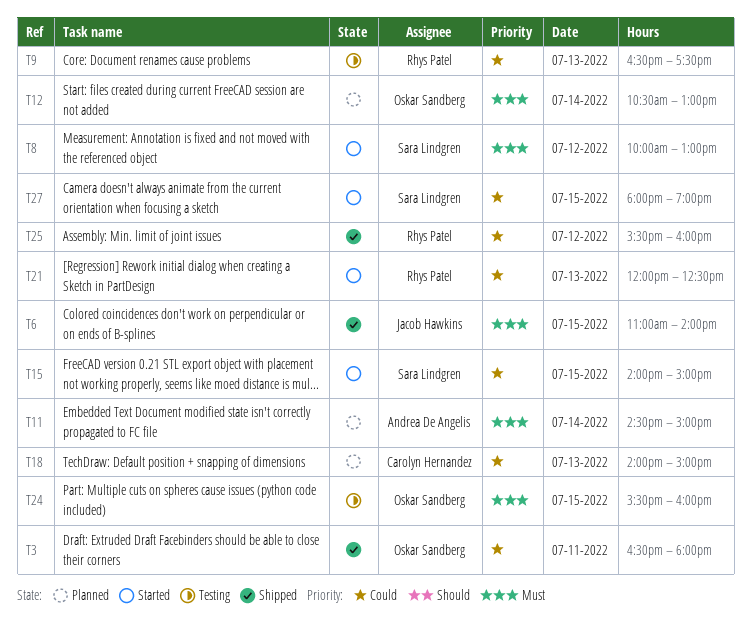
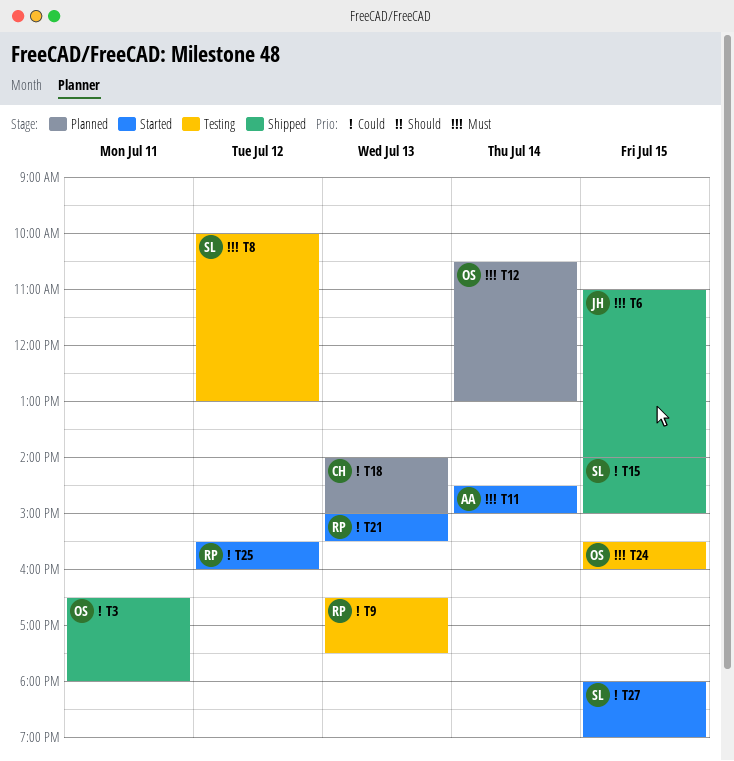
T8, status: Started -> Testing
T11, status: Planned -> Started
T15, status: Started -> Shipped
T21, begins: 12:00 -> 15:00
T21, ends: 12:30 -> 15:30
T25, status: Shipped -> Started

